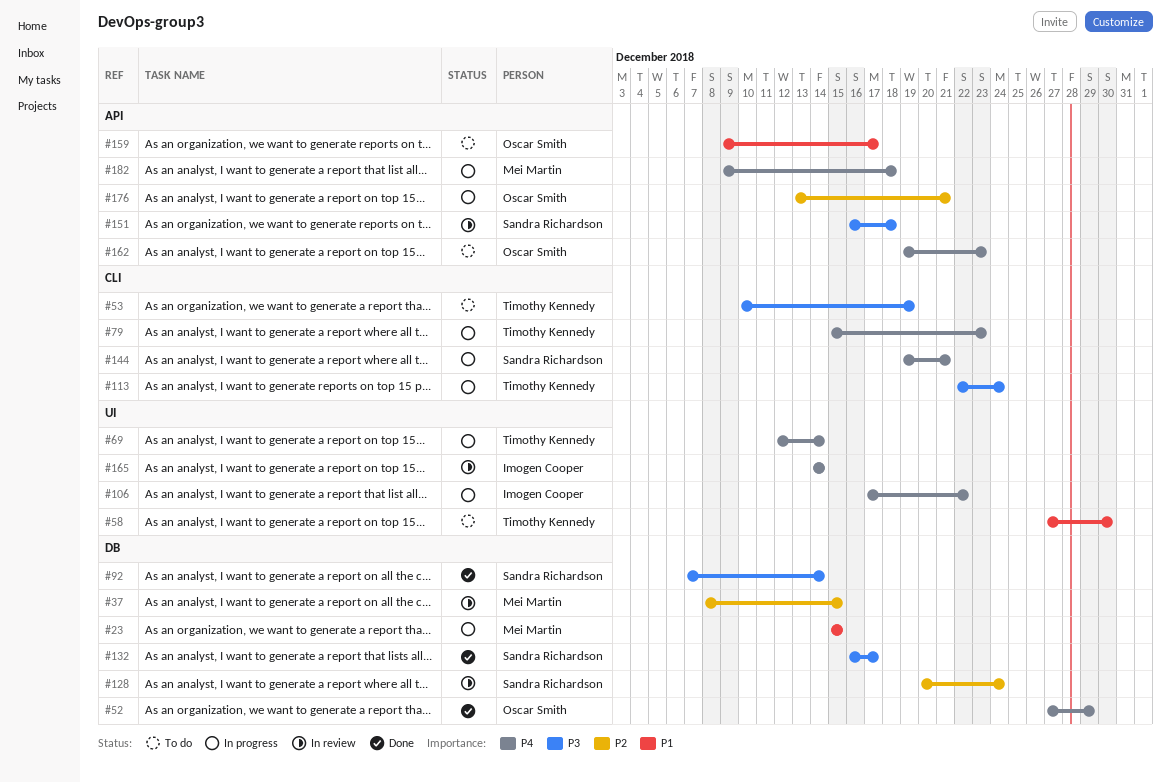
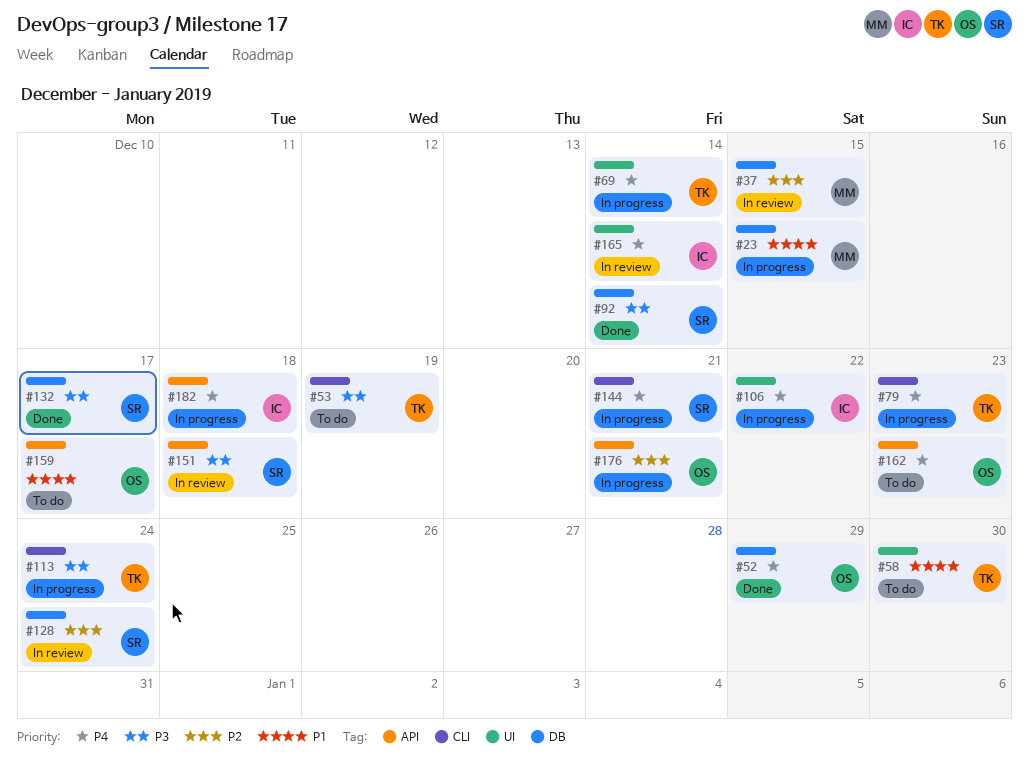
#182, owner: Mei Martin -> Imogen Cooper

